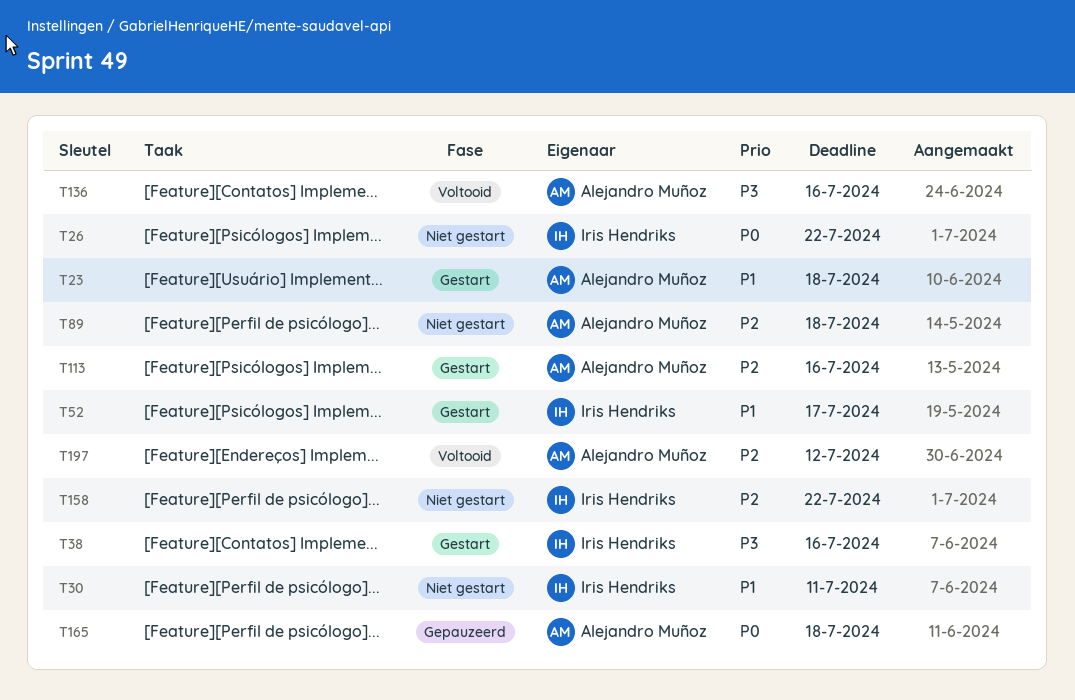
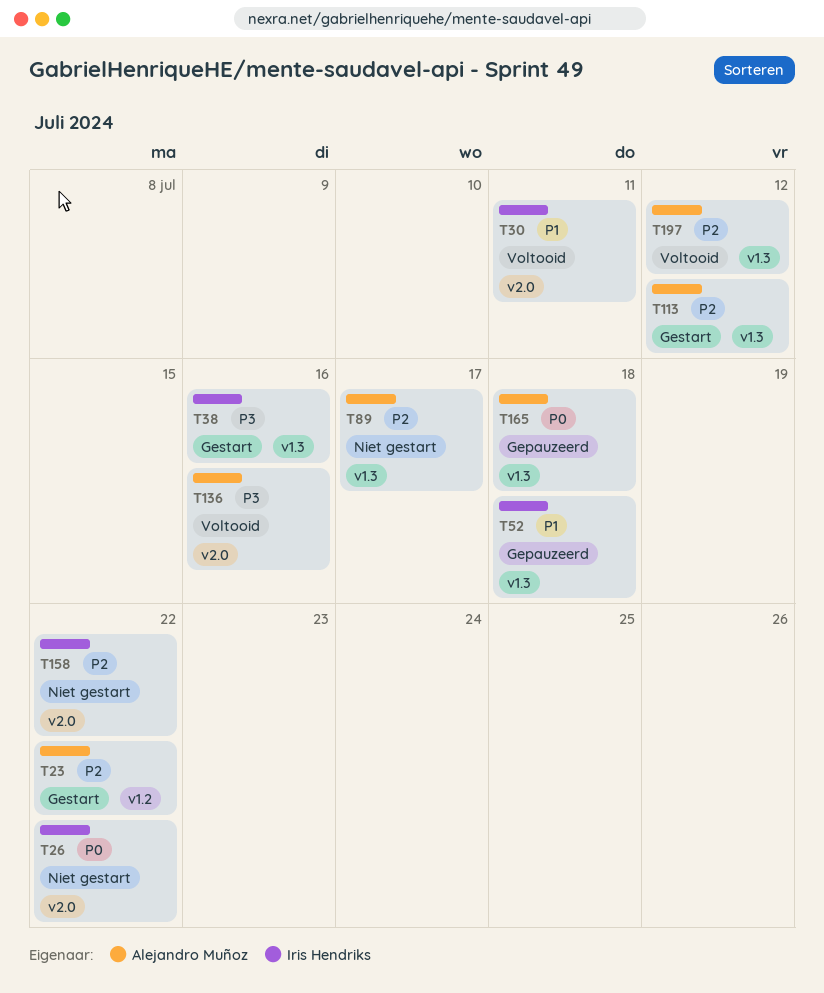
T23, priority: P1 -> P2
T23, due: Jul 18 -> Jul 22
T30, status: Niet gestart -> Voltooid
T52, status: Gestart -> Gepauzeerd
T52, due: Jul 17 -> Jul 18
T89, due: Jul 18 -> Jul 17
T113, due: Jul 16 -> Jul 12

